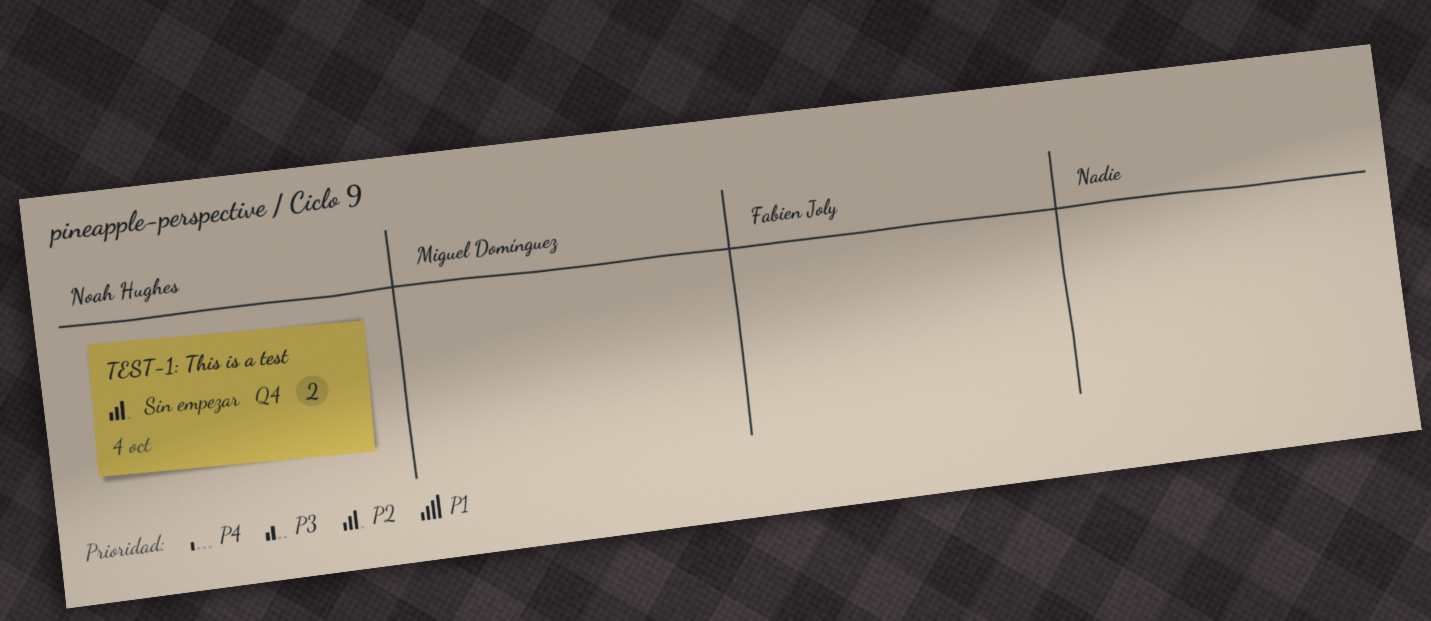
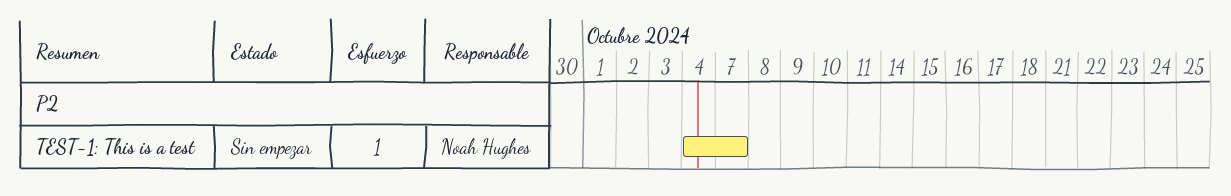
TEST-1: This is a test, estimate: 2 -> 1
TEST-1: This is a test, due: Oct 4 -> Oct 7

